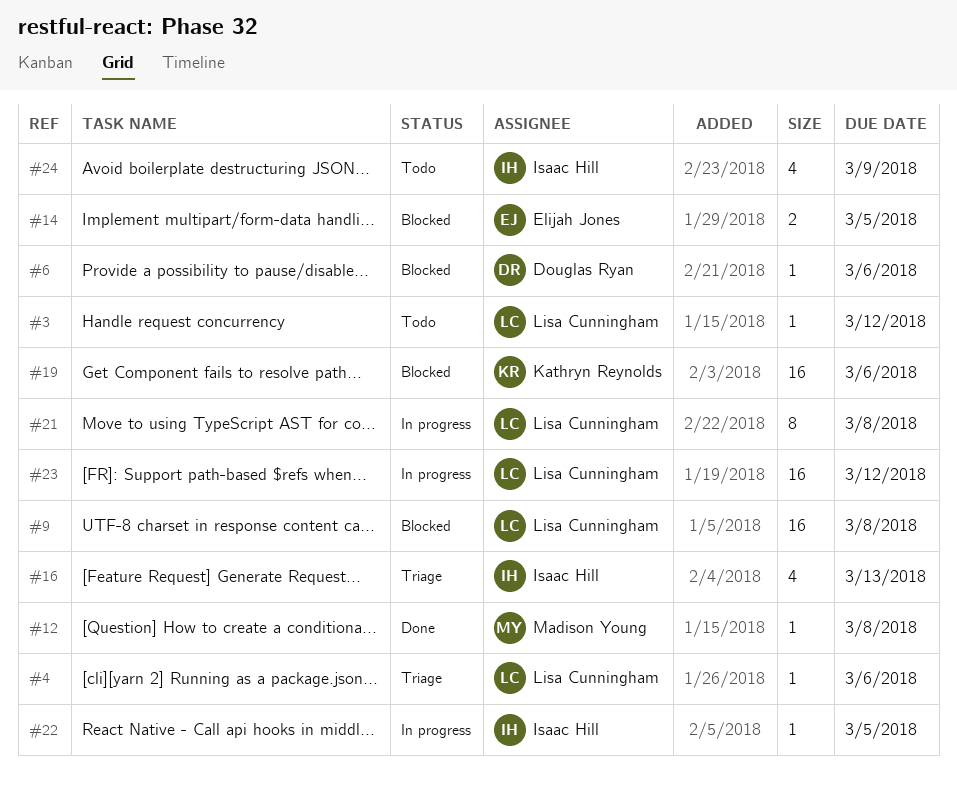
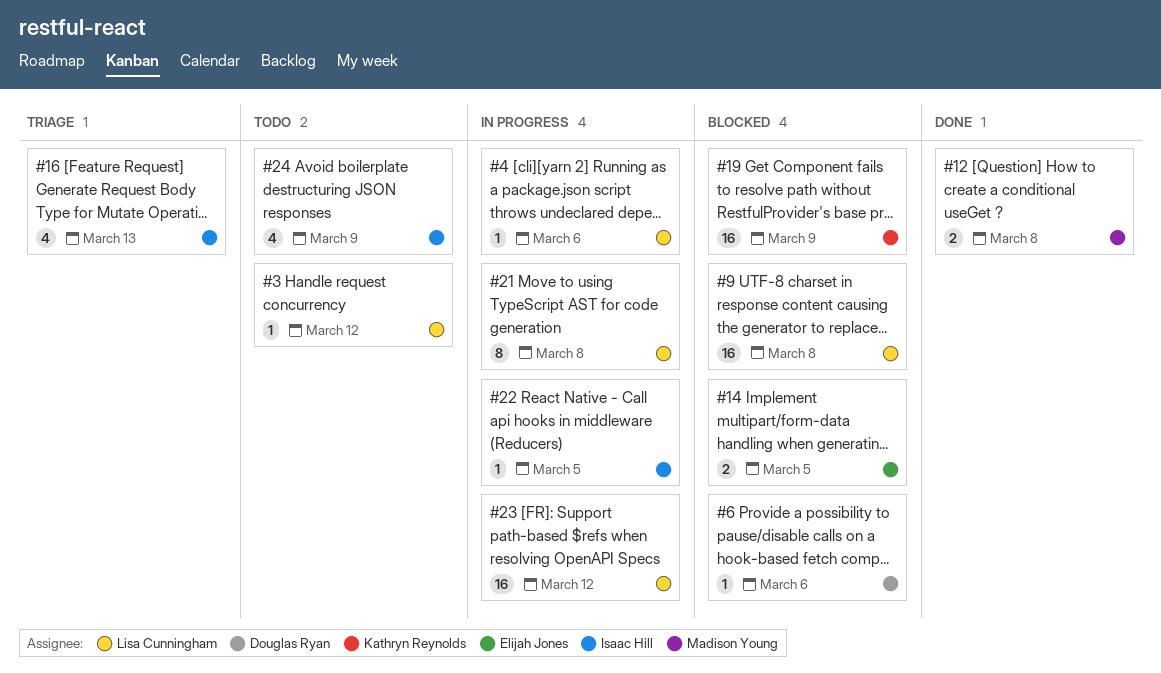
#4, status: Triage -> In progress
#12, estimate: 1 -> 2
#19, due: Mar 6 -> Mar 9

